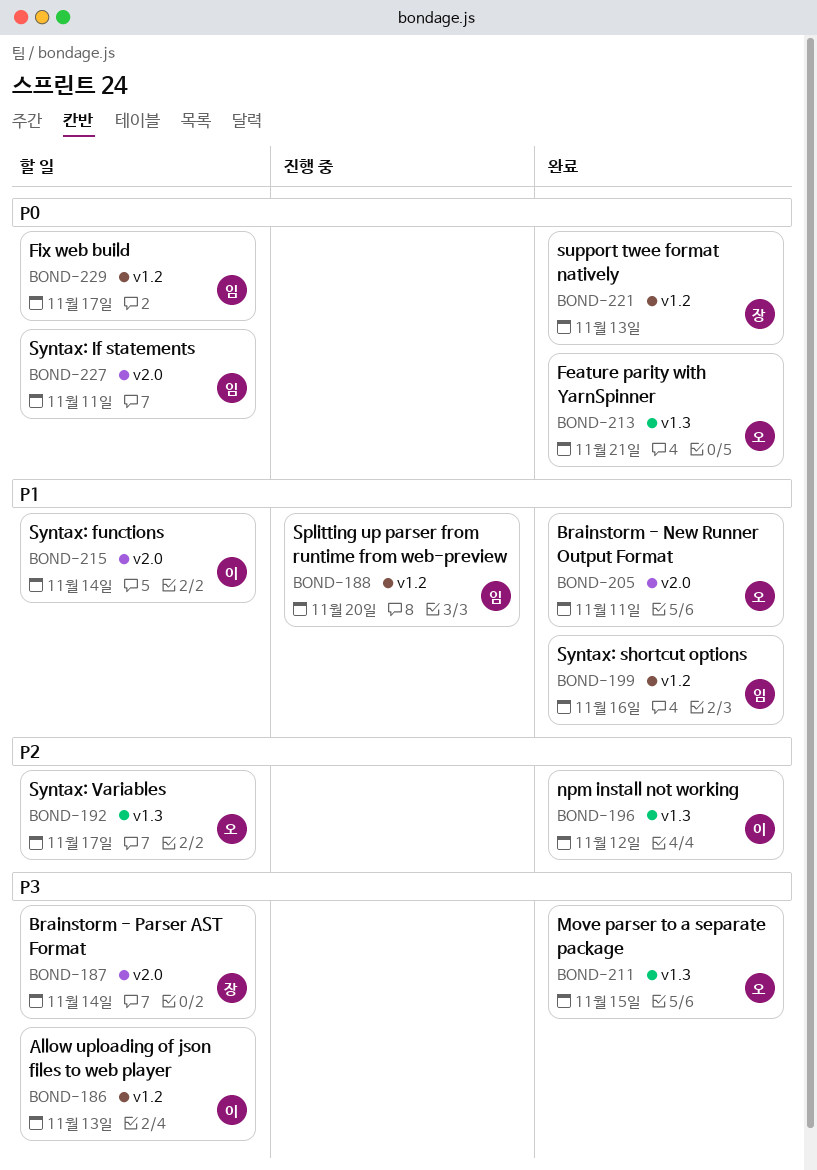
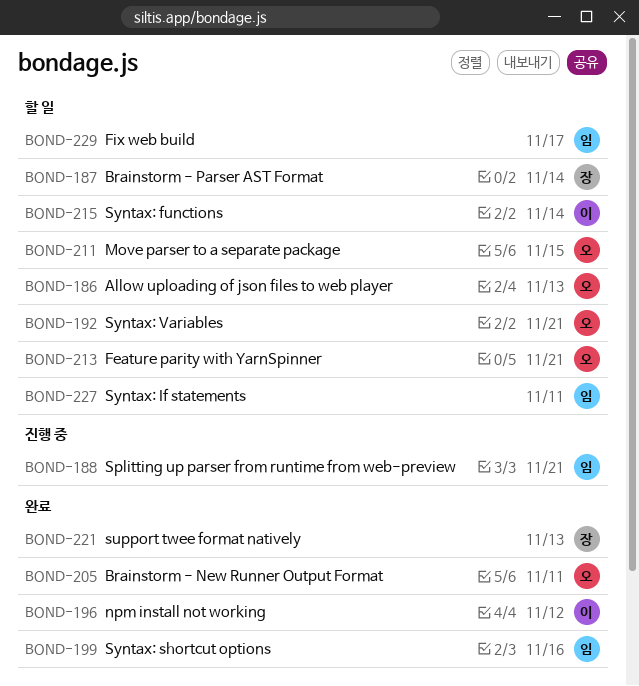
BOND-186, owner: 이 -> 오
BOND-188, due: Nov 20 -> Nov 21
BOND-192, due: Nov 17 -> Nov 21
BOND-211, status: 완료 -> 할 일
BOND-213, status: 완료 -> 할 일

